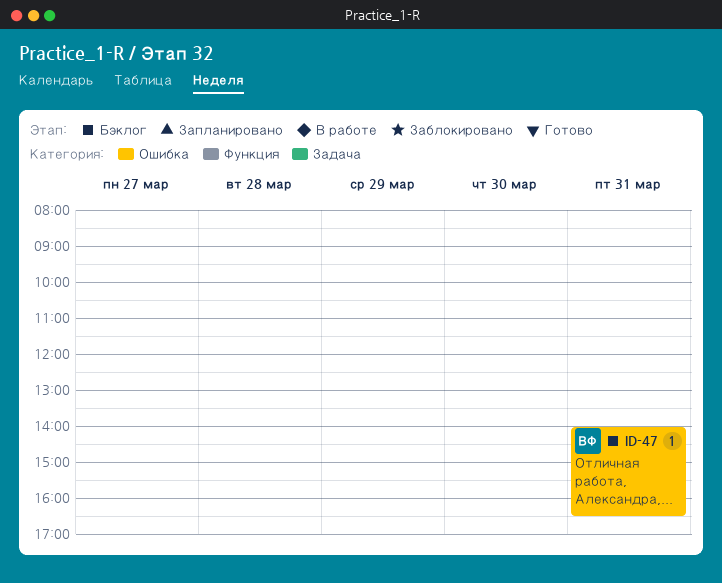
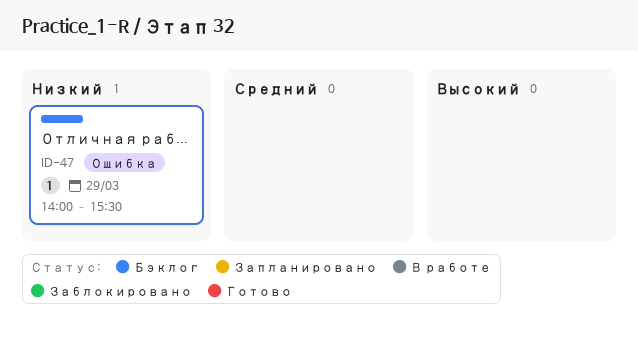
ID-47, day: Mar 31 -> Mar 29
ID-47, ends: 16:30 -> 15:30

